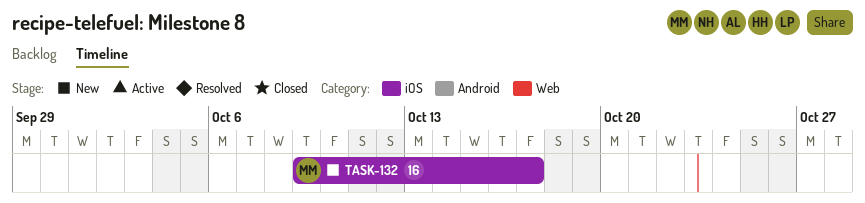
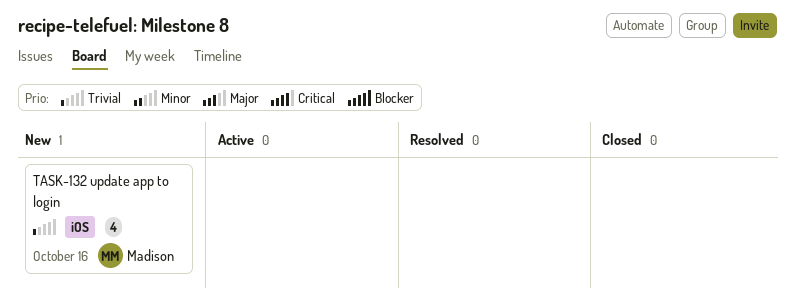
TASK-132, estimate: 16 -> 4
TASK-132, due: Oct 17 -> Oct 16

